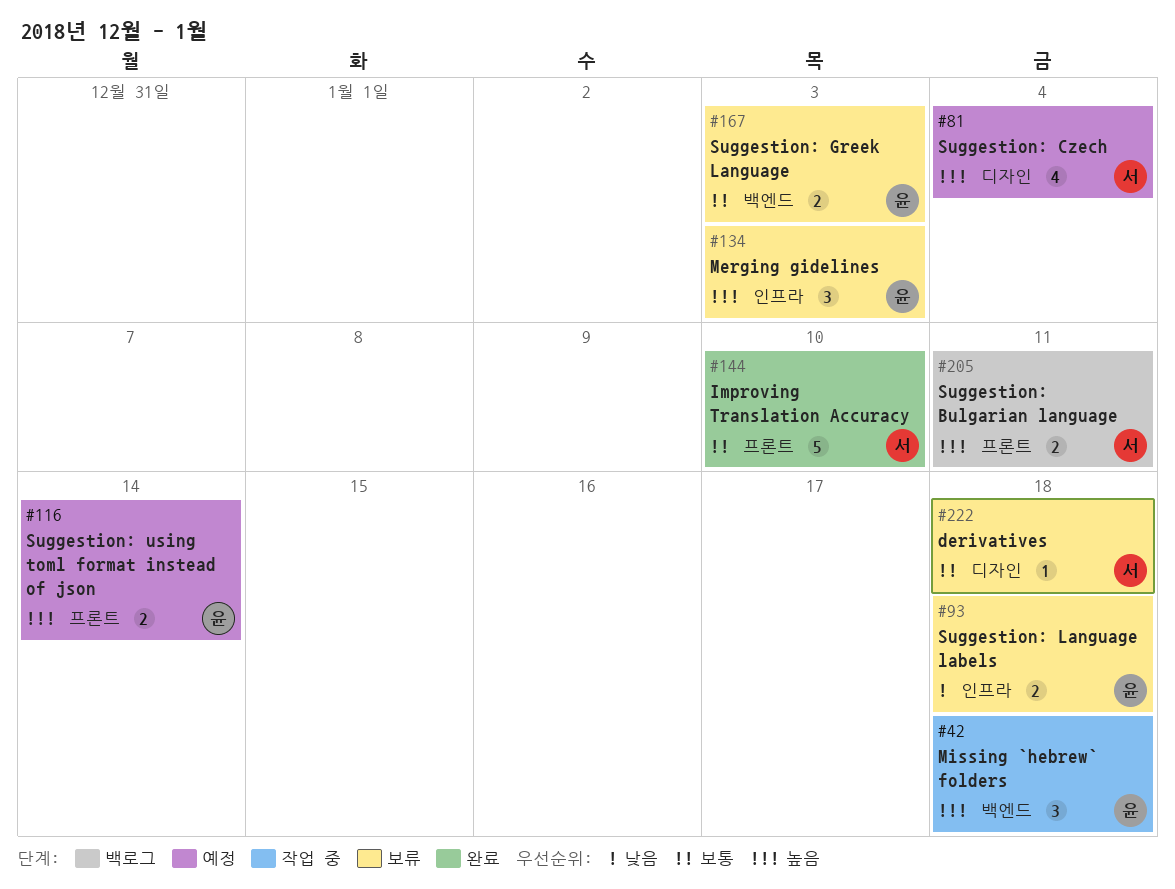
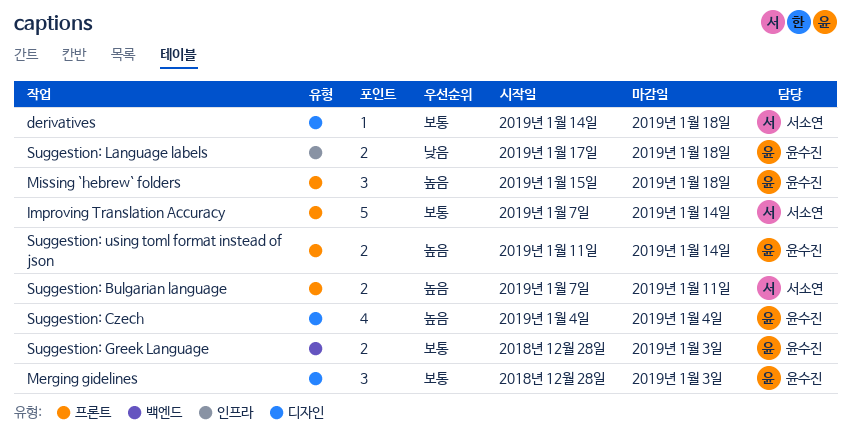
Improving Translation Accuracy, due: Jan 10 -> Jan 14
Merging gidelines, priority: 높음 -> 보통
Merging gidelines, label: 인프라 -> 디자인
Missing `hebrew` folders, label: 백엔드 -> 프론트
Suggestion: Czech, owner: 서소연 -> 윤수진

